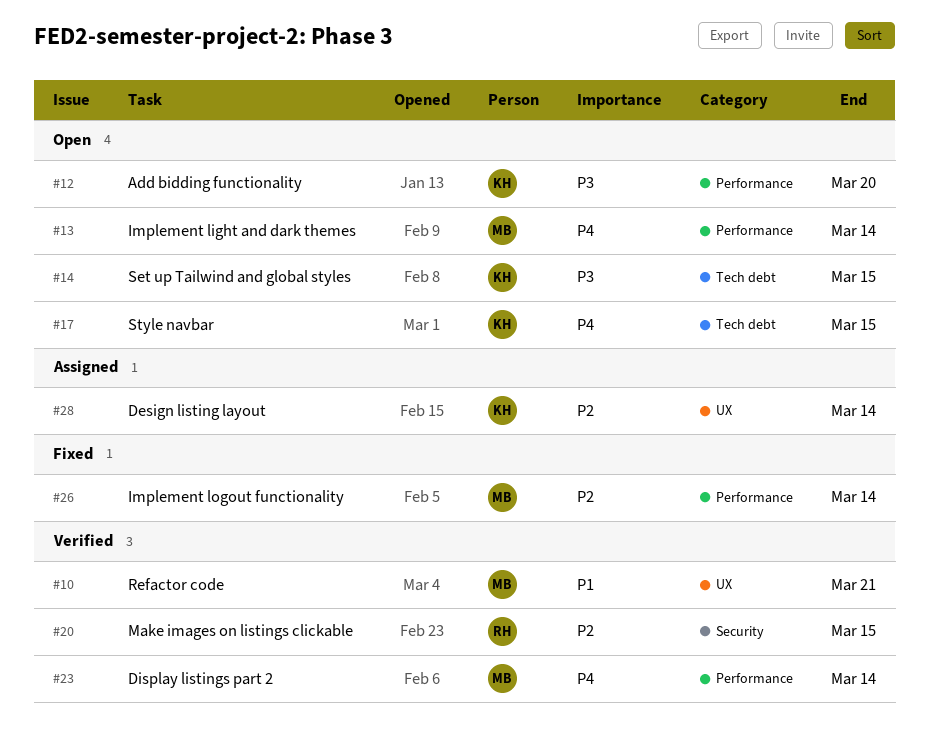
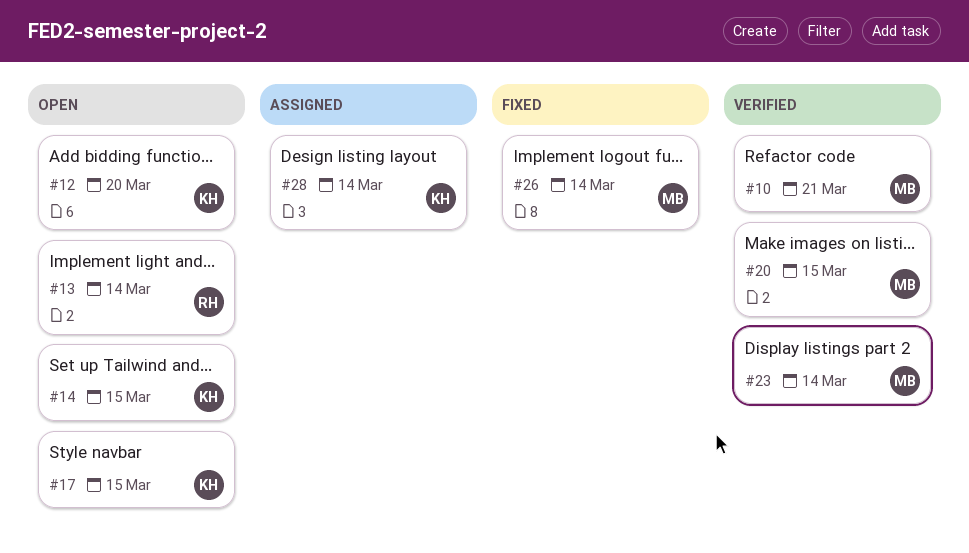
#13, owner: MB -> RH
#20, owner: RH -> MB

